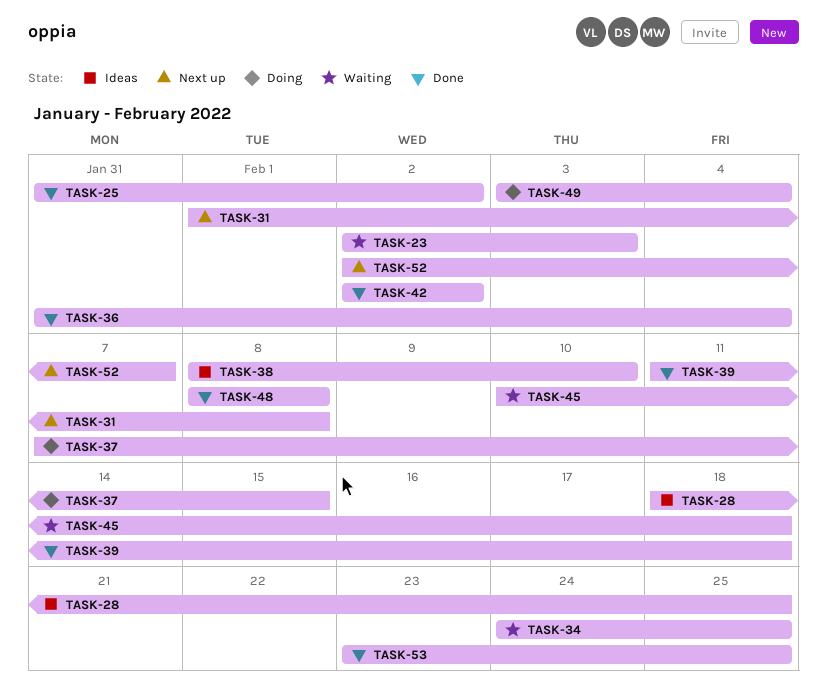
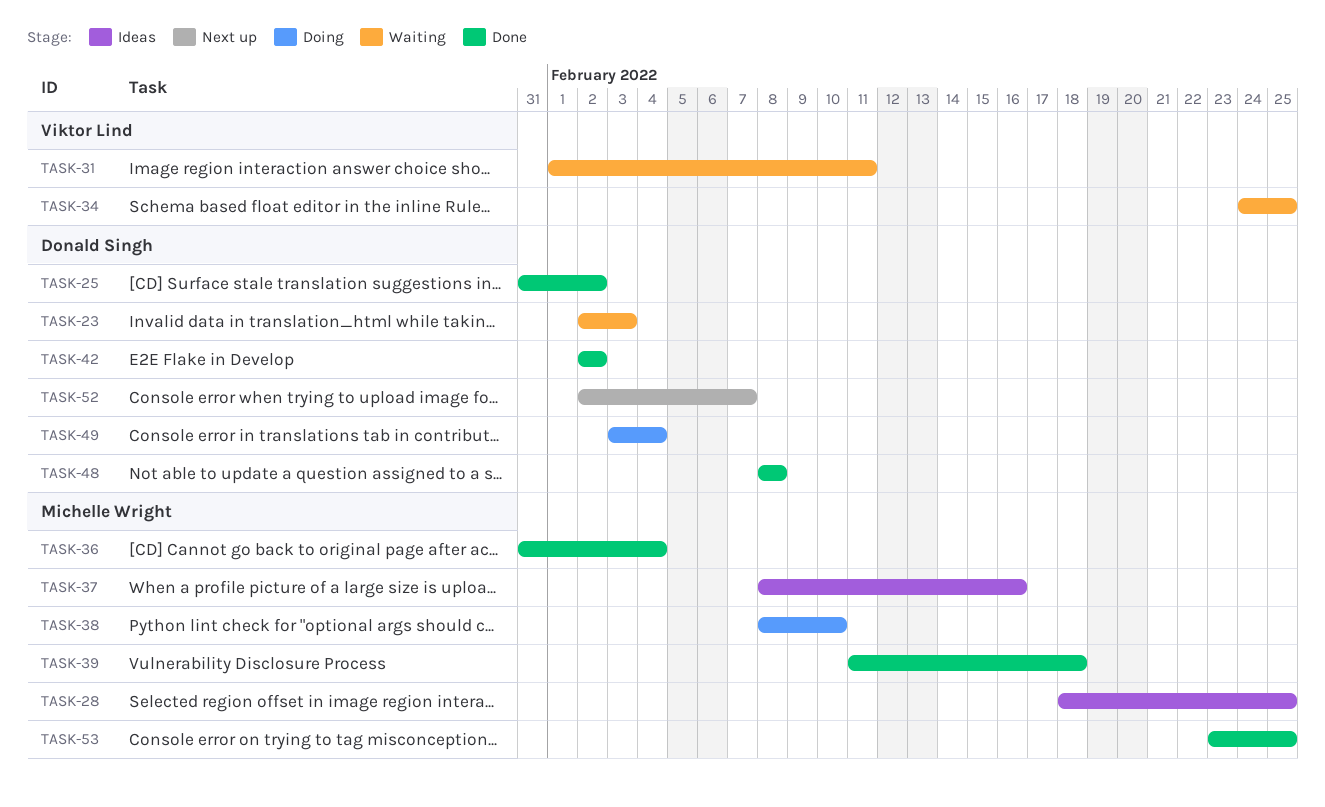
TASK-31, status: Next up -> Waiting
TASK-31, due: Feb 8 -> Feb 11
TASK-37, status: Doing -> Ideas
TASK-37, start: Feb 7 -> Feb 8
TASK-37, due: Feb 15 -> Feb 16
TASK-38, status: Ideas -> Doing
TASK-45: present -> none

